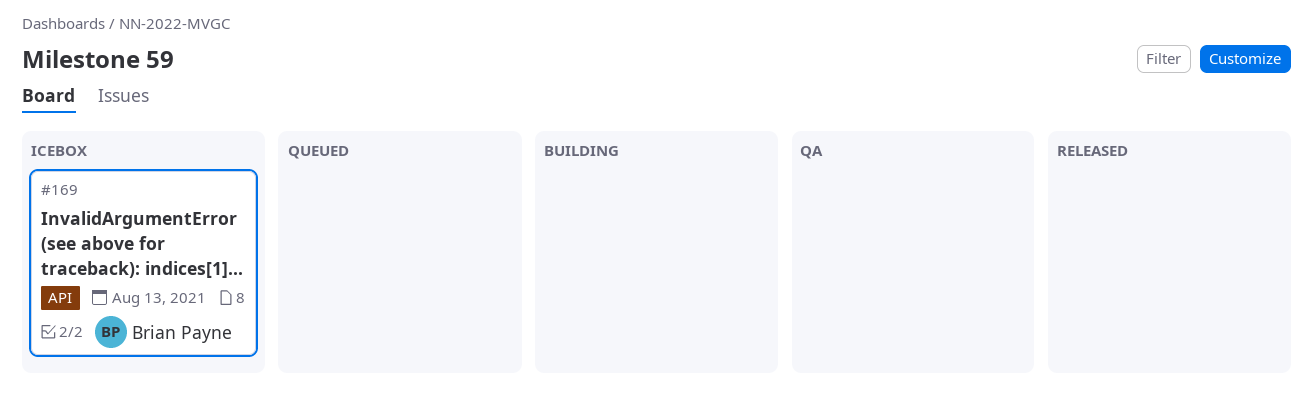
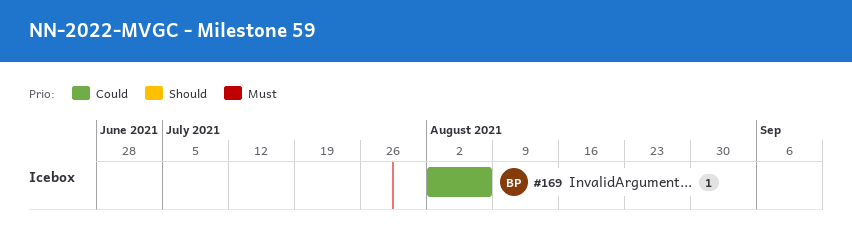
#169, due: Aug 13 -> Aug 6

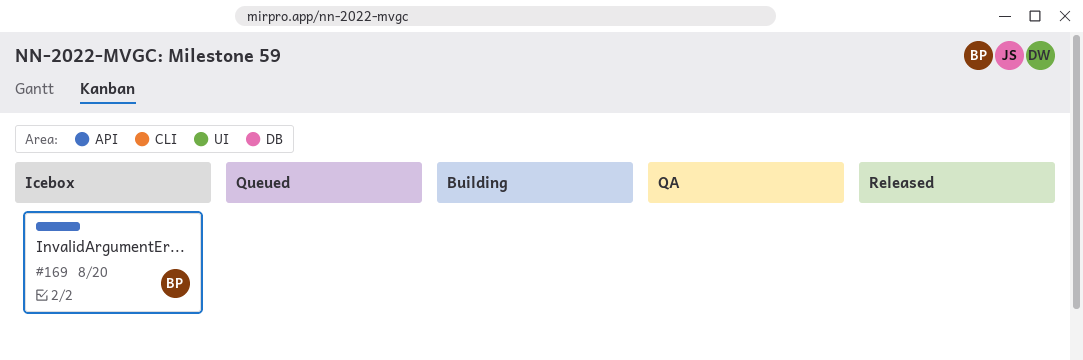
#169, due: Aug 6 -> Aug 20

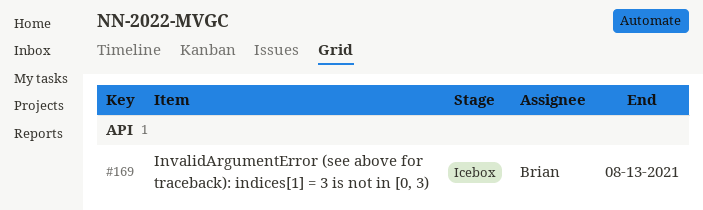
#169, due: Aug 20 -> Aug 13

